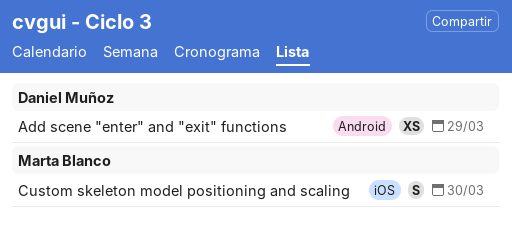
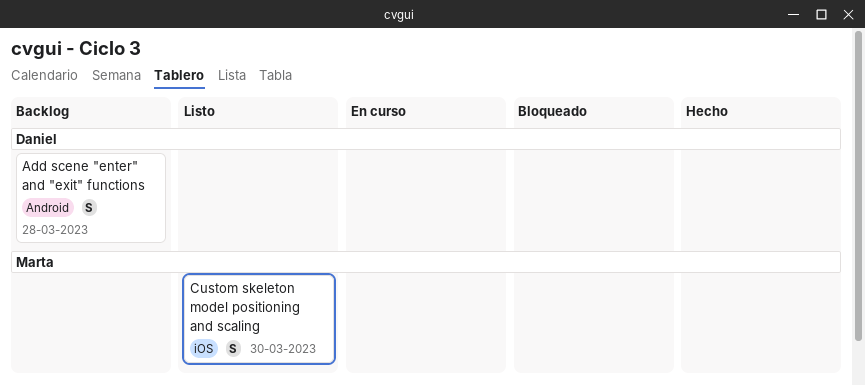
Add scene "enter" and "exit" functions, estimate: XS -> S
Add scene "enter" and "exit" functions, due: Mar 29 -> Mar 28

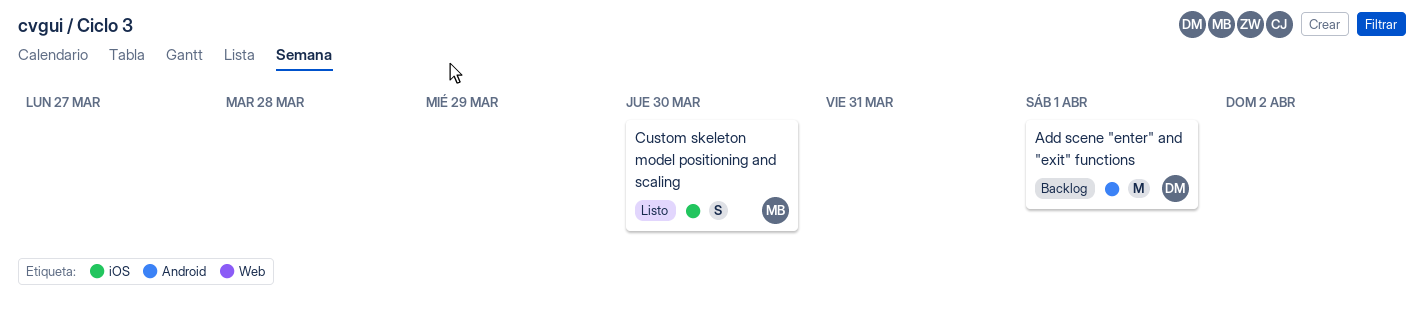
Add scene "enter" and "exit" functions, estimate: S -> M
Add scene "enter" and "exit" functions, due: Mar 28 -> Apr 1

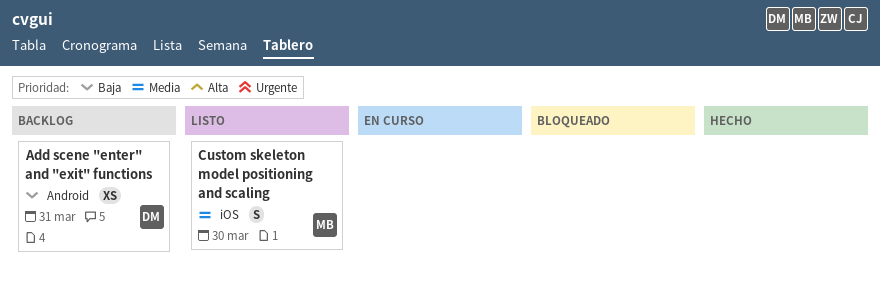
Add scene "enter" and "exit" functions, estimate: M -> XS
Add scene "enter" and "exit" functions, due: Apr 1 -> Mar 31

